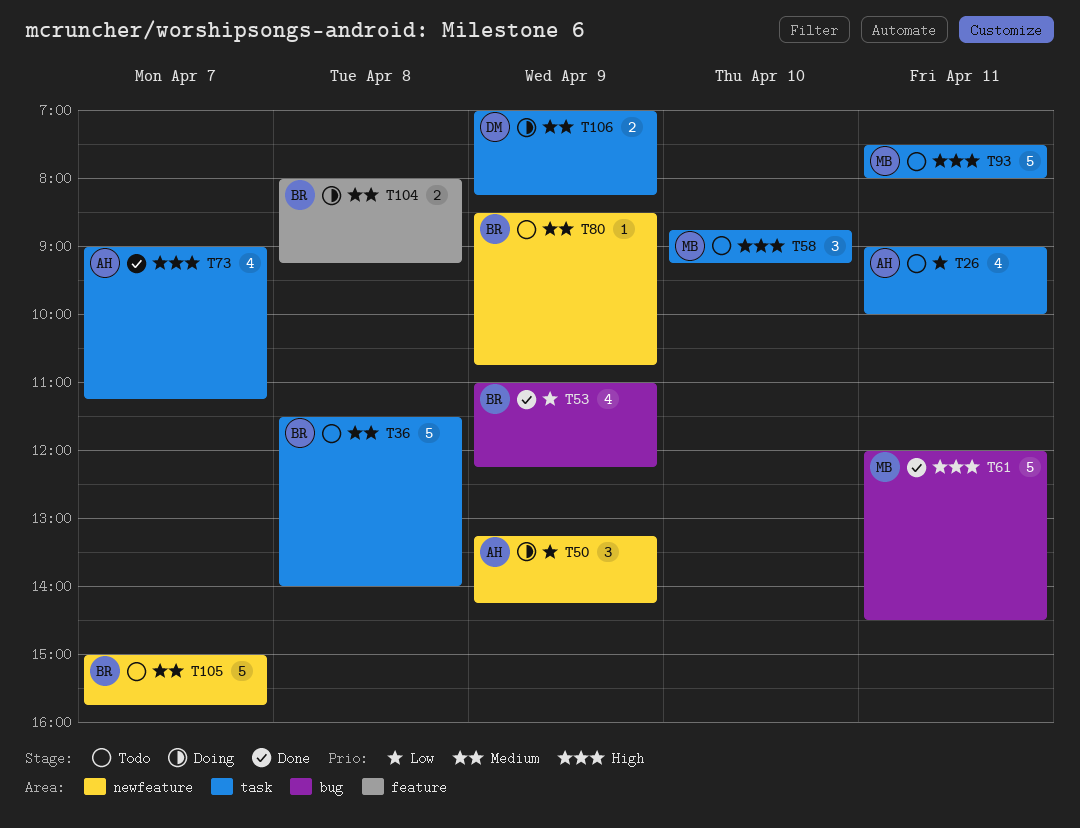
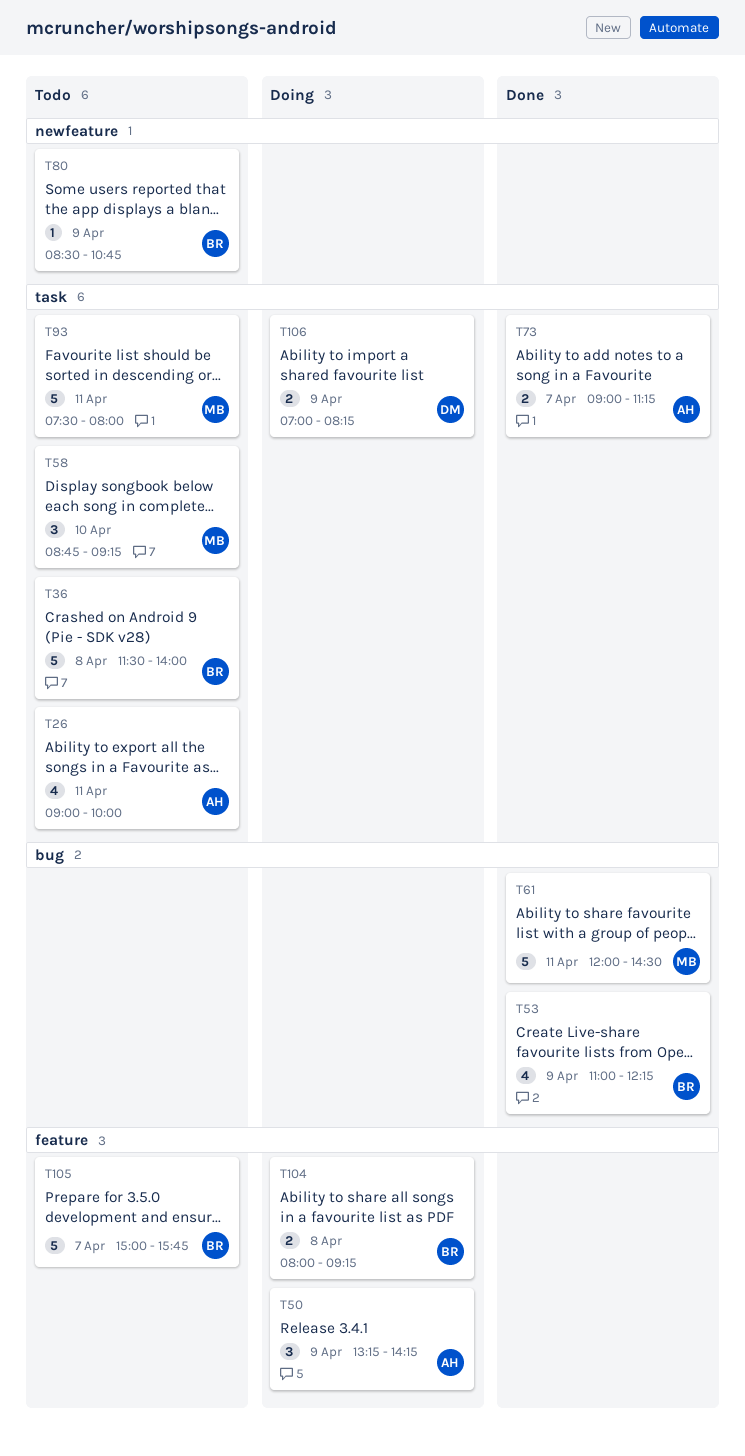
T50, label: newfeature -> feature
T73, estimate: 4 -> 2
T105, label: newfeature -> feature

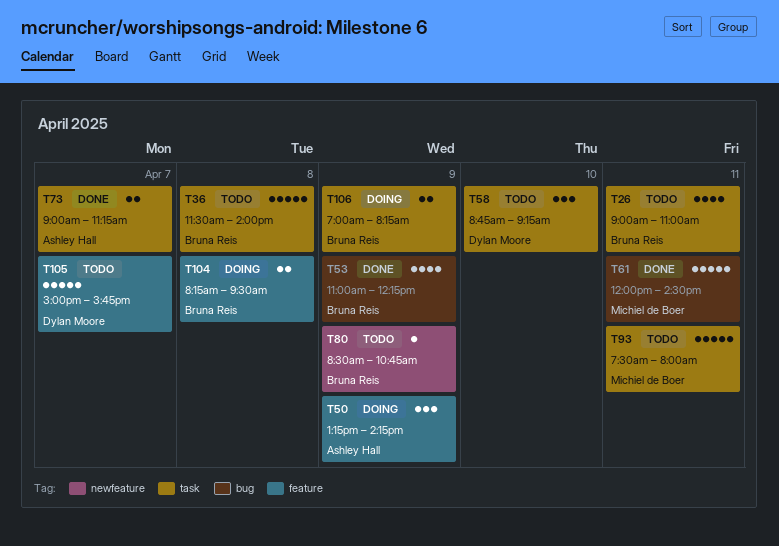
T26, owner: Ashley Hall -> Bruna Reis
T26, ends: 10:00 -> 11:00
T58, owner: Michiel de Boer -> Dylan Moore
T104, begins: 08:00 -> 08:15
T104, ends: 09:15 -> 09:30
T105, owner: Bruna Reis -> Dylan Moore
T106, owner: Dylan Moore -> Bruna Reis

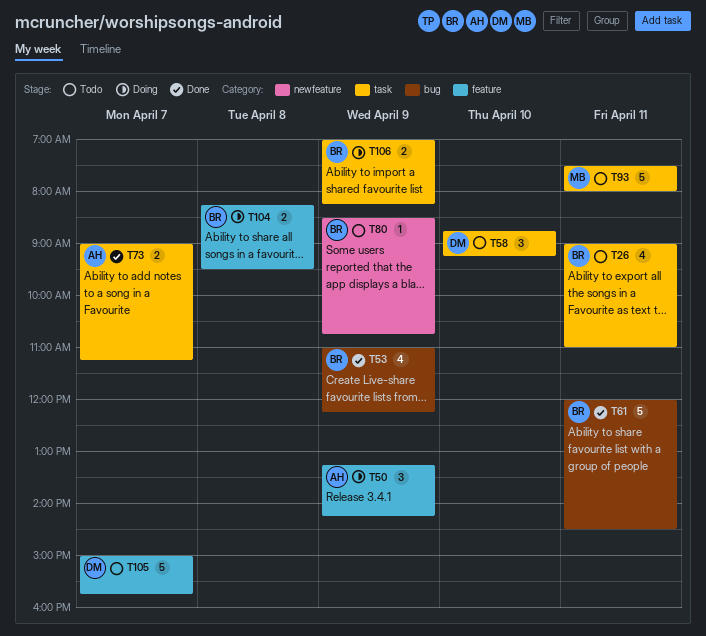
T36: present -> none
T61, owner: Michiel de Boer -> Bruna Reis

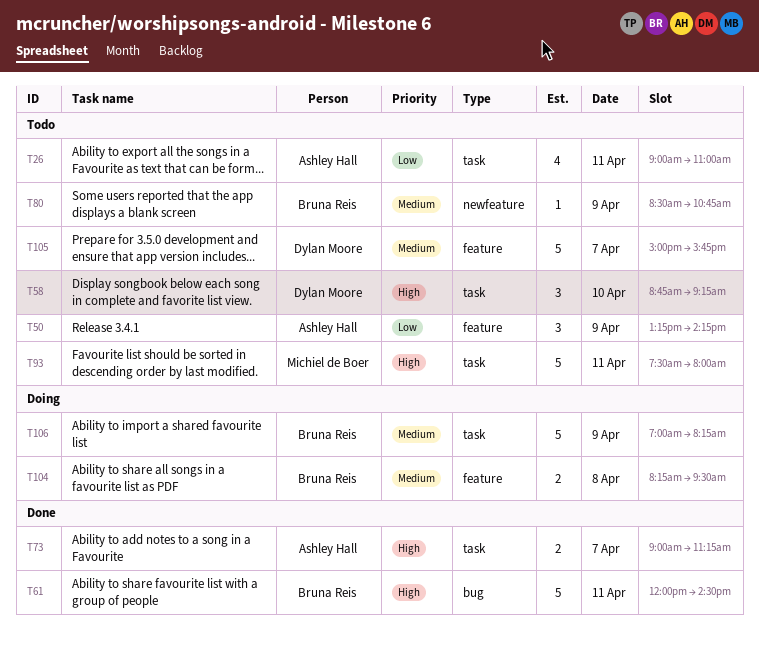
T26, owner: Bruna Reis -> Ashley Hall
T50, status: Doing -> Todo
T53: present -> none
T106, estimate: 2 -> 5

